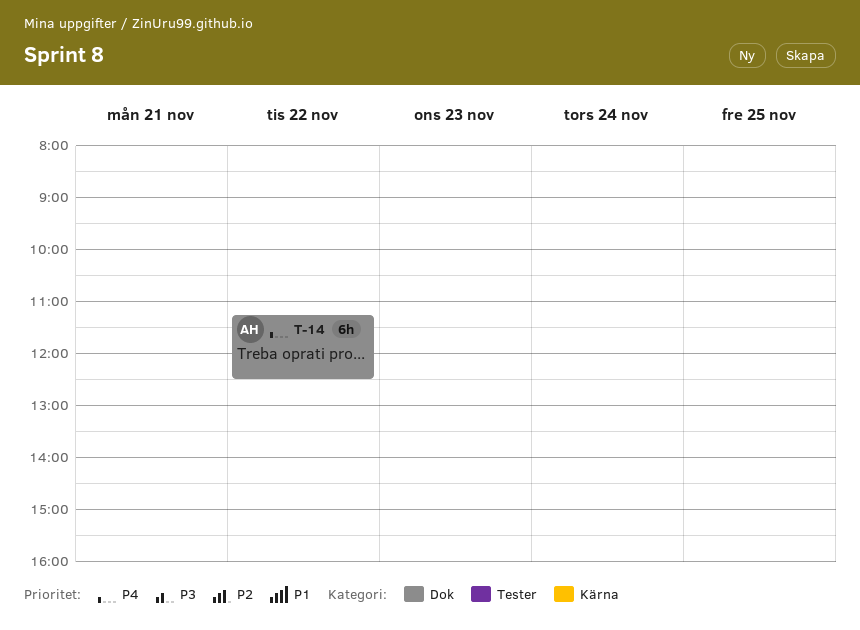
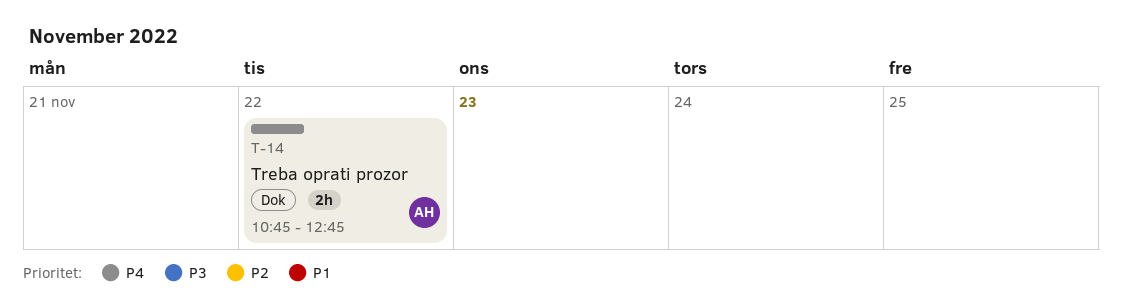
T-14, estimate: 6h -> 2h
T-14, begins: 11:15 -> 10:45
T-14, ends: 12:30 -> 12:45

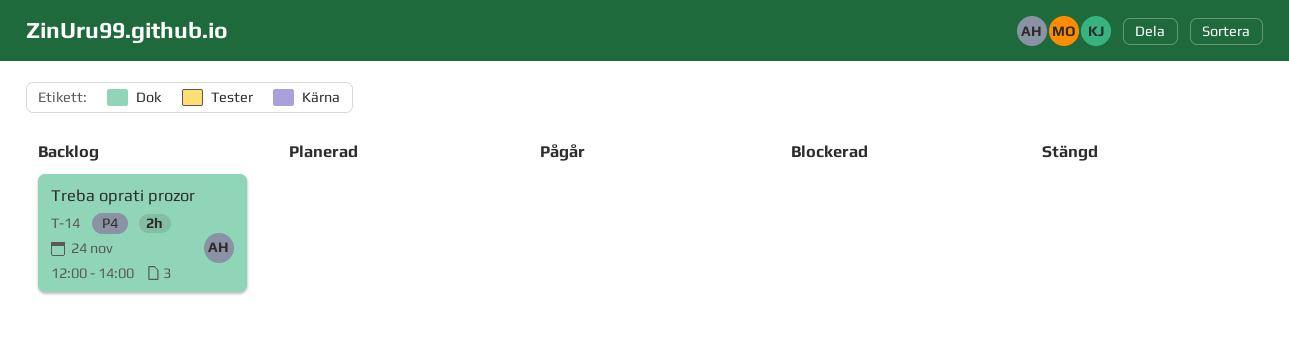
T-14, day: Nov 22 -> Nov 24
T-14, begins: 10:45 -> 12:00
T-14, ends: 12:45 -> 14:00

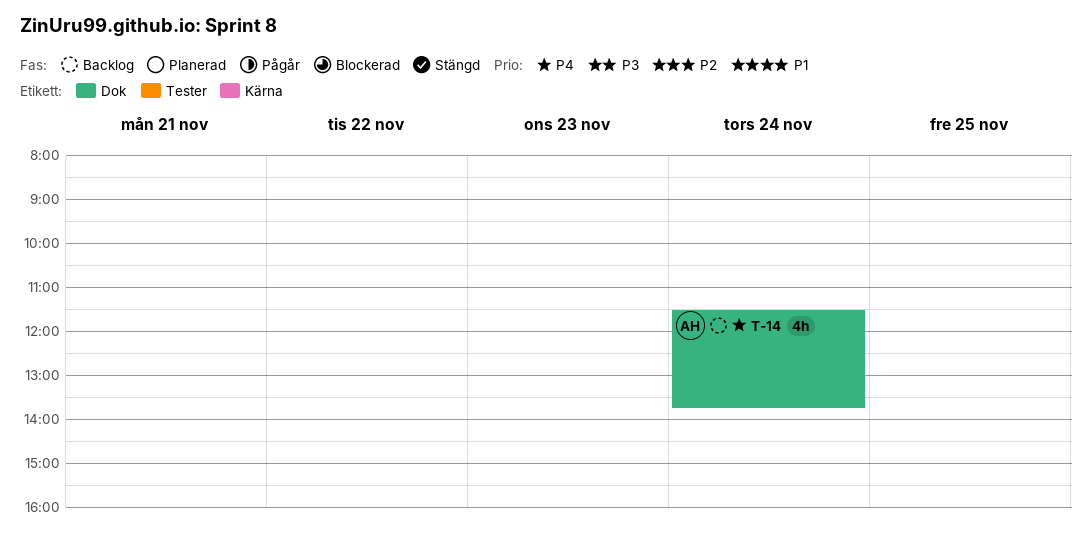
T-14, estimate: 2h -> 4h
T-14, begins: 12:00 -> 11:30
T-14, ends: 14:00 -> 13:45

